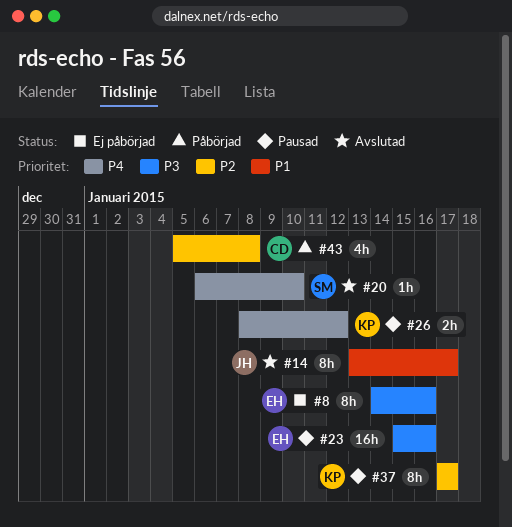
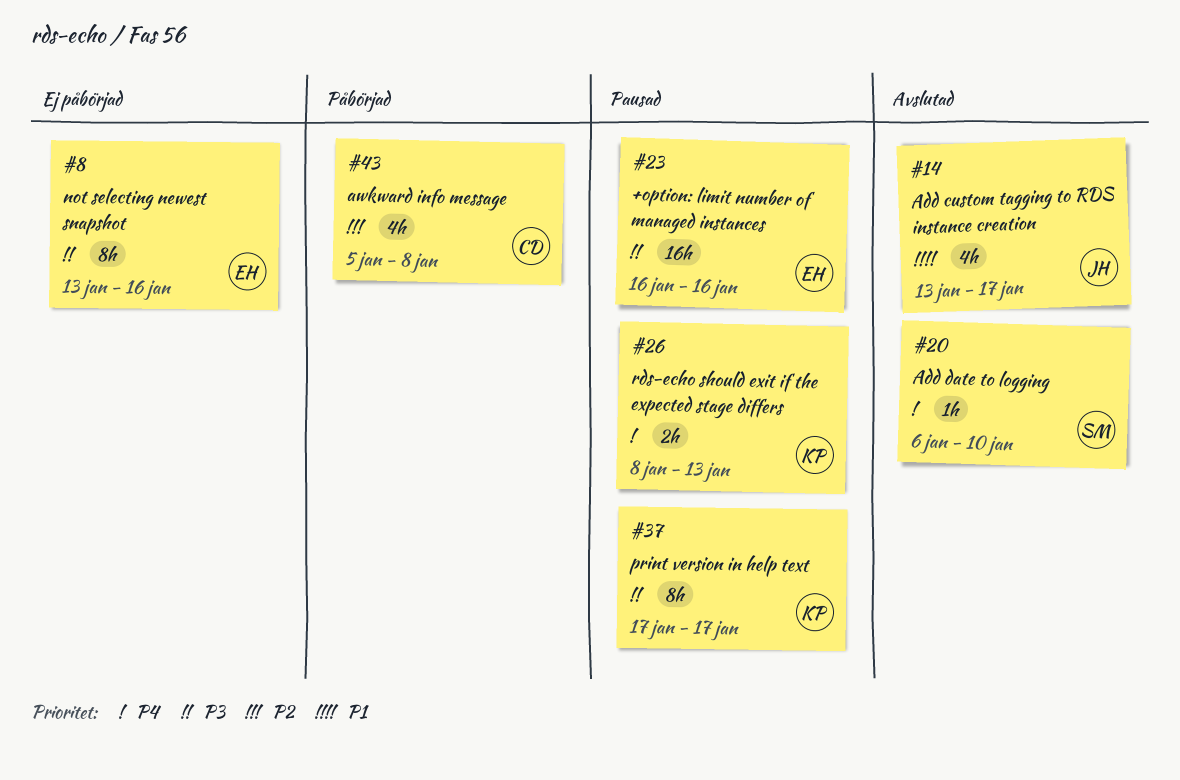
#8, start: Jan 14 -> Jan 13
#14, estimate: 8h -> 4h
#23, start: Jan 15 -> Jan 16
#26, due: Jan 12 -> Jan 13
#37, priority: P2 -> P3

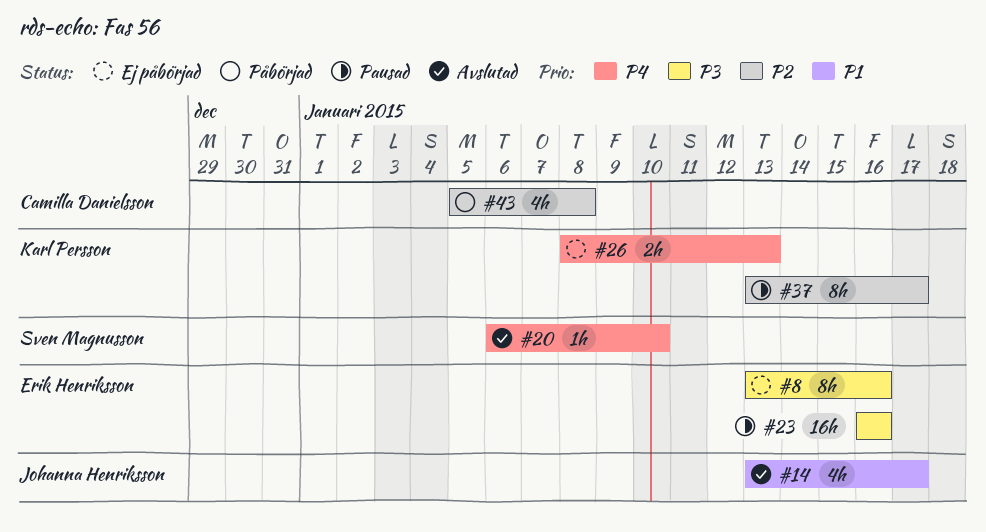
#26, status: Pausad -> Ej påbörjad
#37, priority: P3 -> P2
#37, start: Jan 17 -> Jan 13

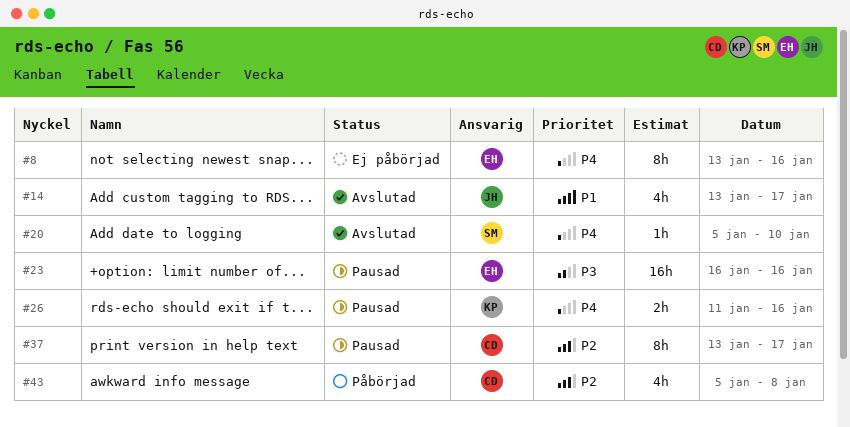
#8, priority: P3 -> P4
#20, start: Jan 6 -> Jan 5
#26, status: Ej påbörjad -> Pausad
#26, start: Jan 8 -> Jan 11
#26, due: Jan 13 -> Jan 16
#37, owner: Karl Persson -> Camilla Danielsson

